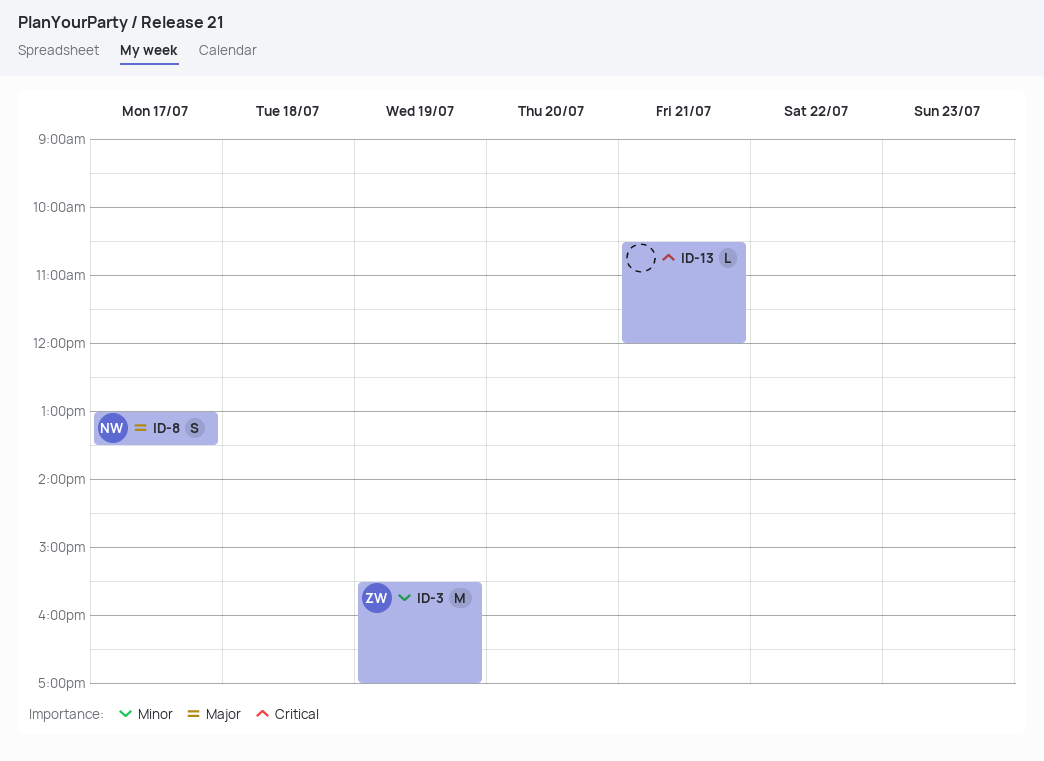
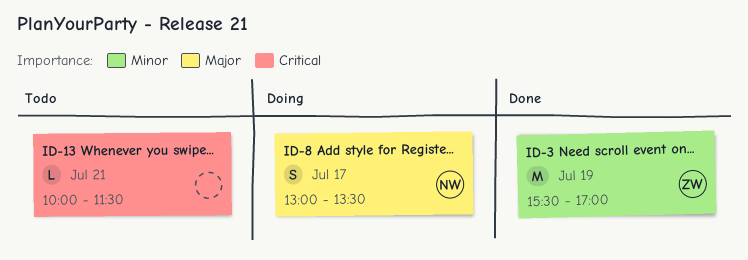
ID-13, begins: 10:30 -> 10:00
ID-13, ends: 12:00 -> 11:30

